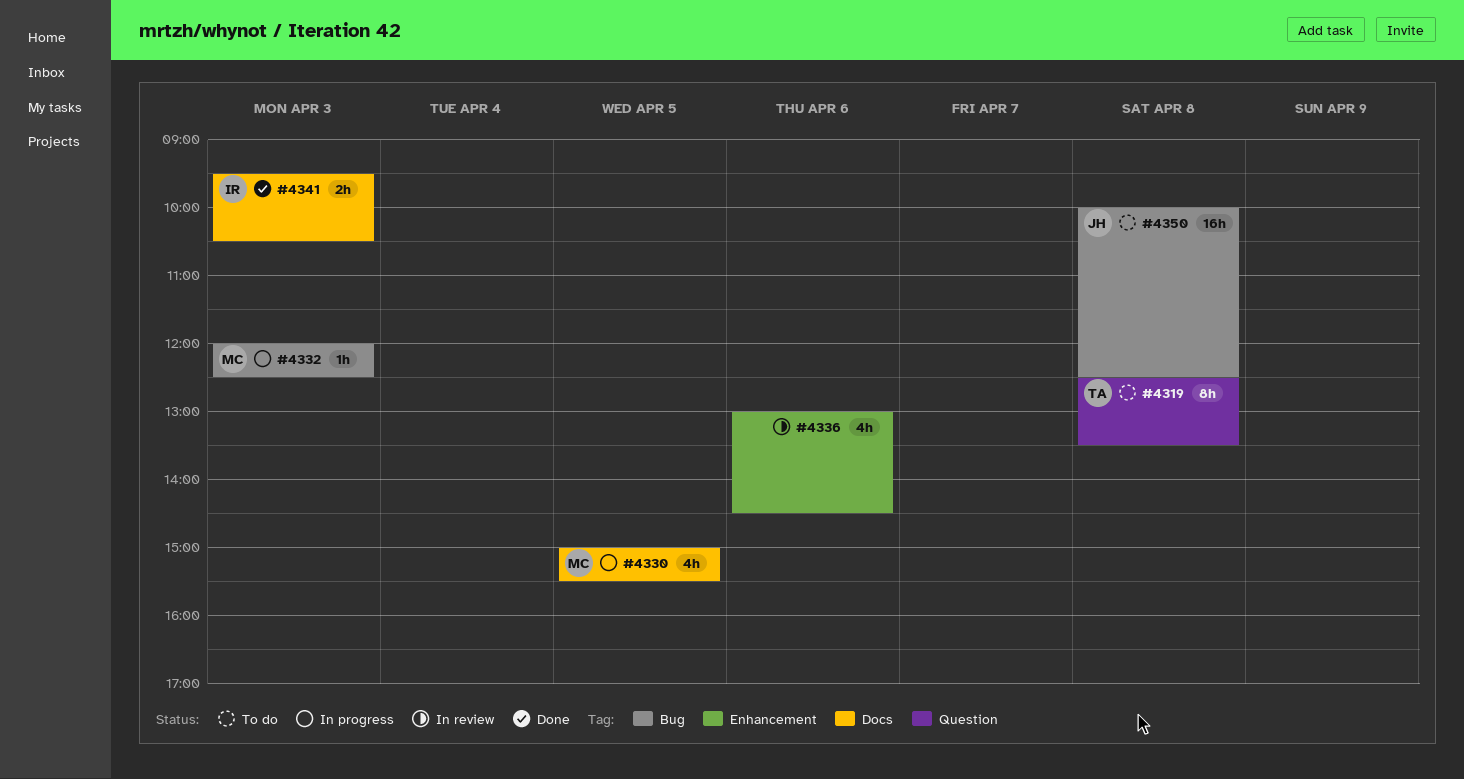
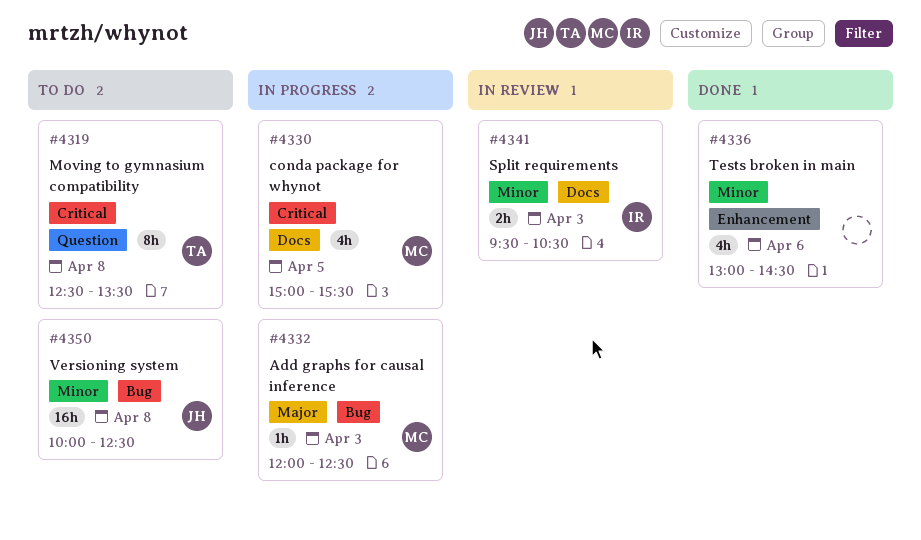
#4336, status: In review -> Done
#4341, status: Done -> In review

